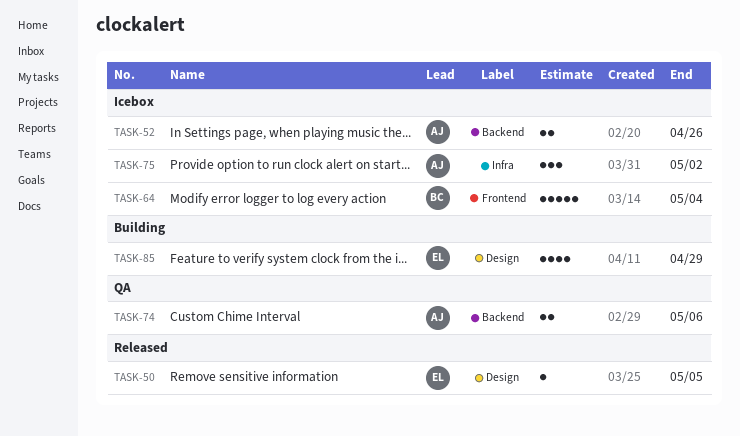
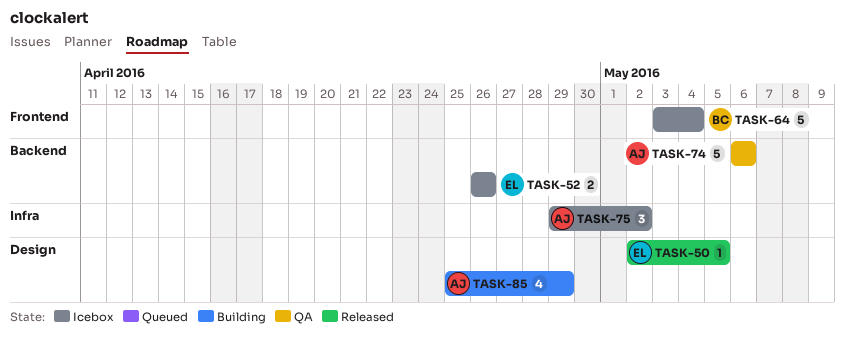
TASK-52, owner: AJ -> EL
TASK-74, estimate: 2 -> 5
TASK-85, owner: EL -> AJ

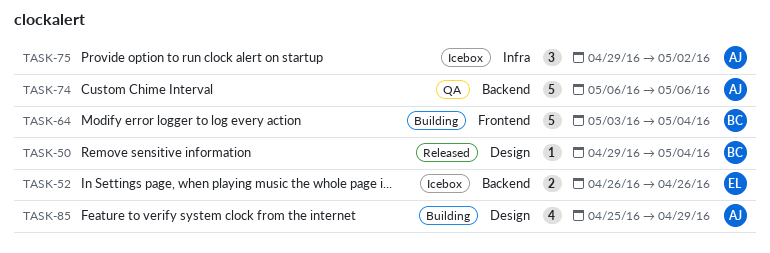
TASK-50, owner: EL -> BC
TASK-50, start: May 2 -> Apr 29
TASK-50, due: May 5 -> May 4
TASK-64, status: Icebox -> Building

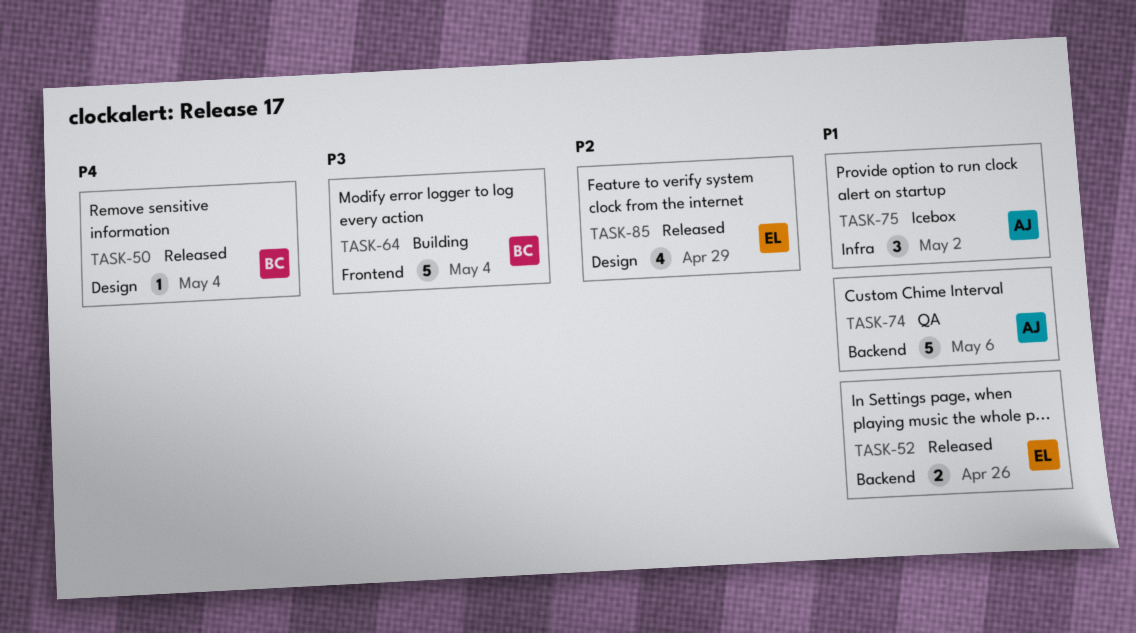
TASK-52, status: Icebox -> Released
TASK-85, status: Building -> Released
TASK-85, owner: AJ -> EL

